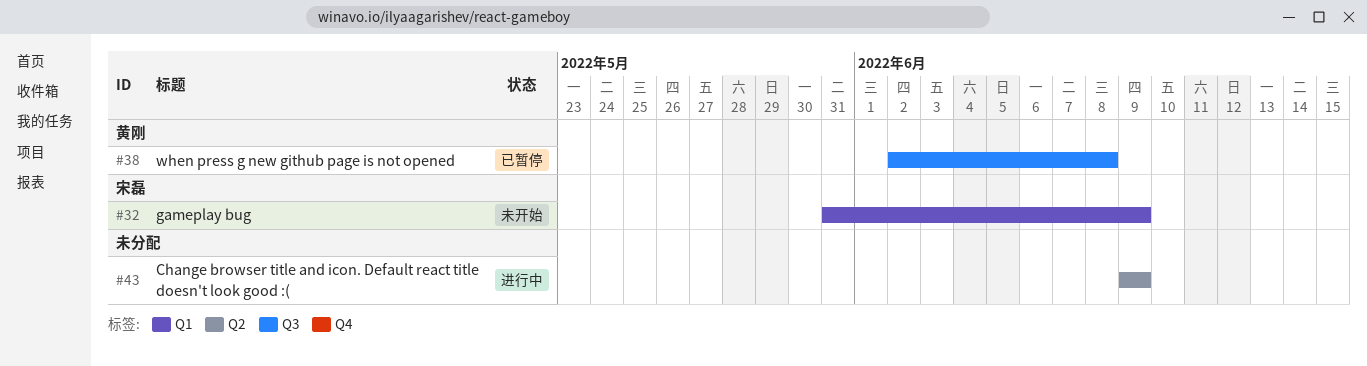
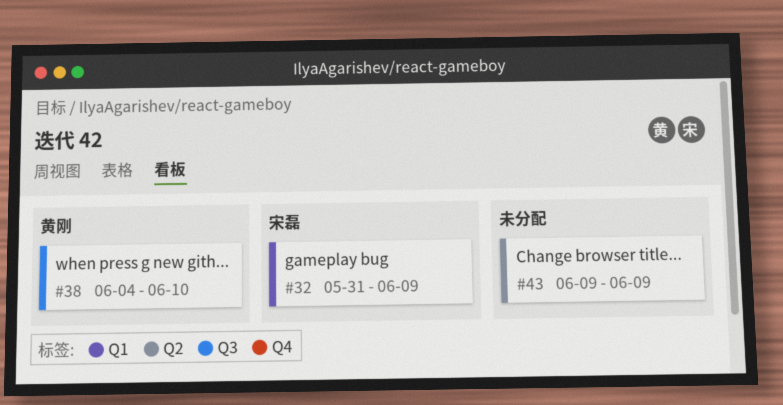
#38, start: Jun 2 -> Jun 4
#38, due: Jun 8 -> Jun 10

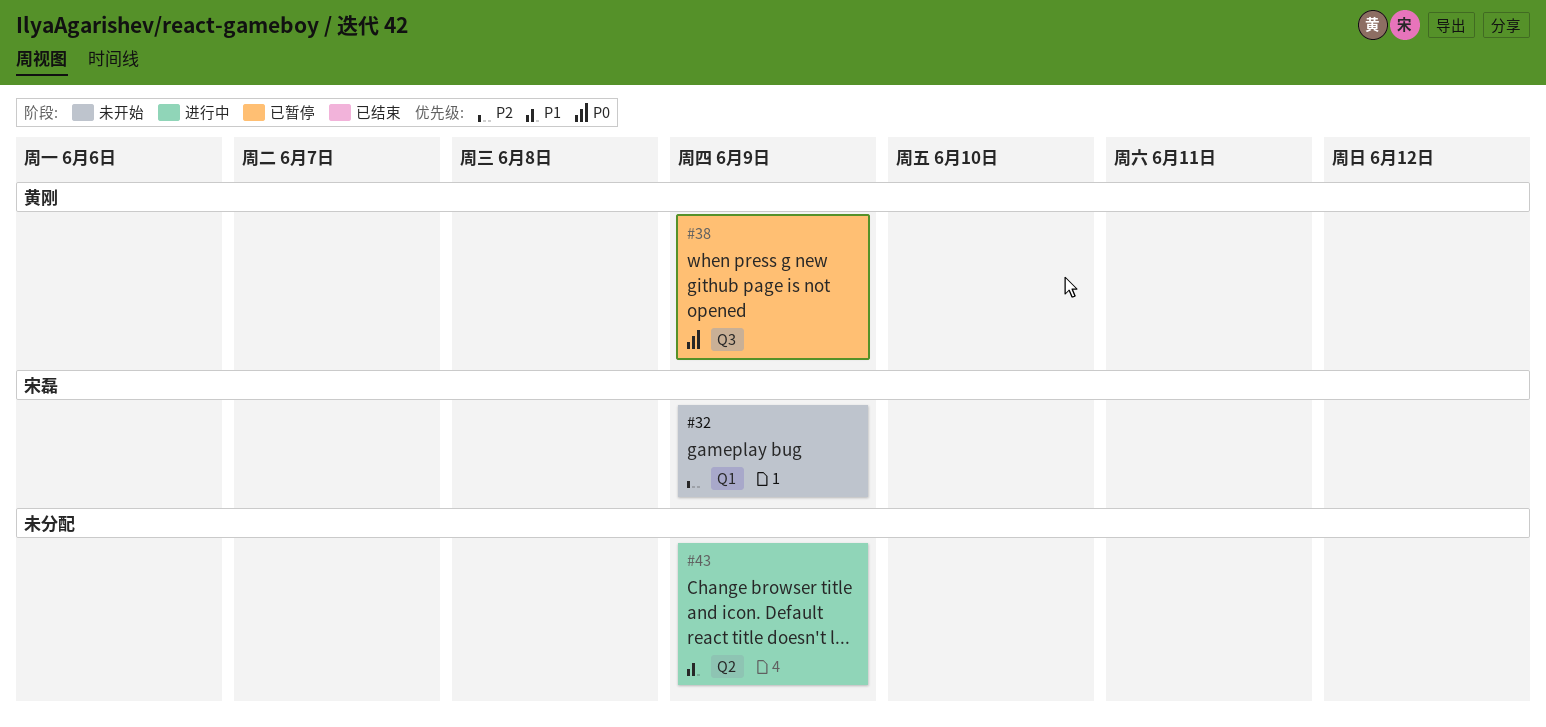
#38, due: Jun 10 -> Jun 9

